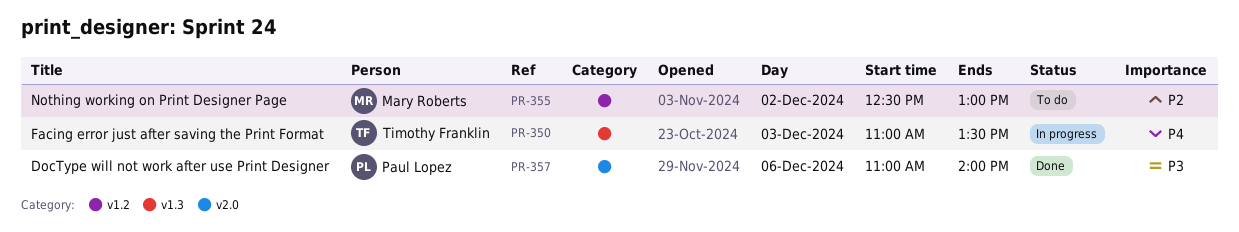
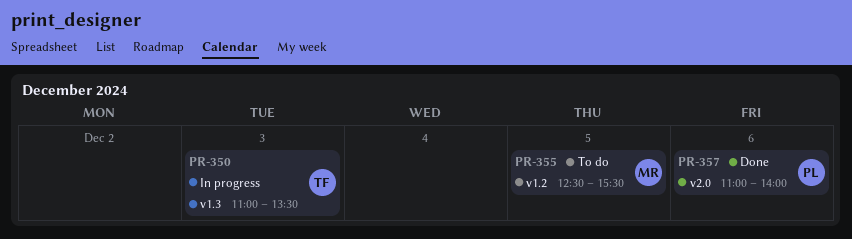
PR-355, day: Dec 2 -> Dec 5
PR-355, ends: 13:00 -> 15:30

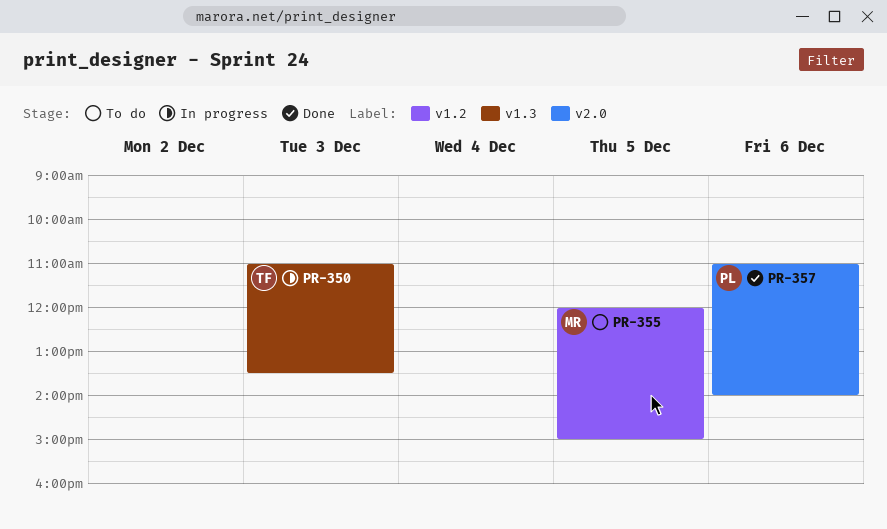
PR-355, begins: 12:30 -> 12:00
PR-355, ends: 15:30 -> 15:00

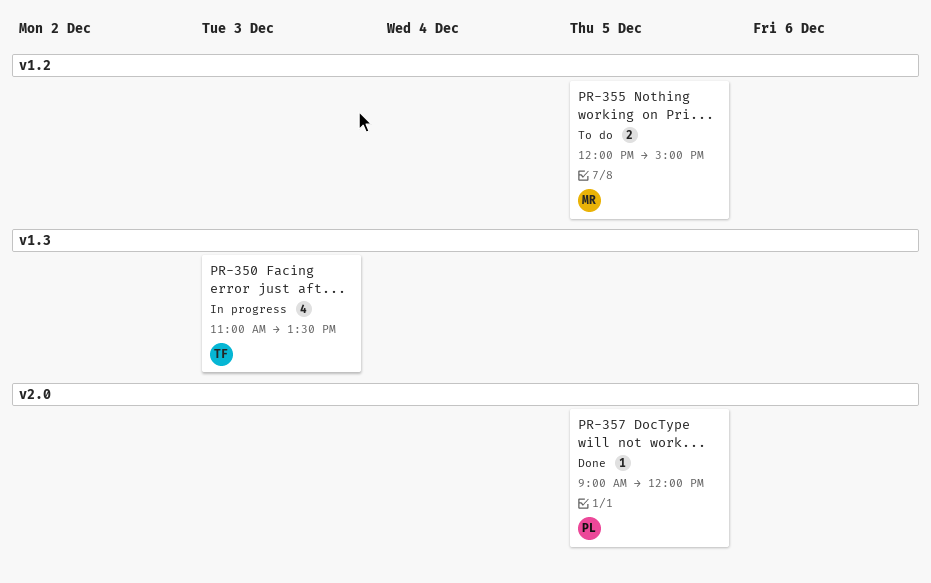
PR-357, day: Dec 6 -> Dec 5
PR-357, begins: 11:00 -> 09:00
PR-357, ends: 14:00 -> 12:00

